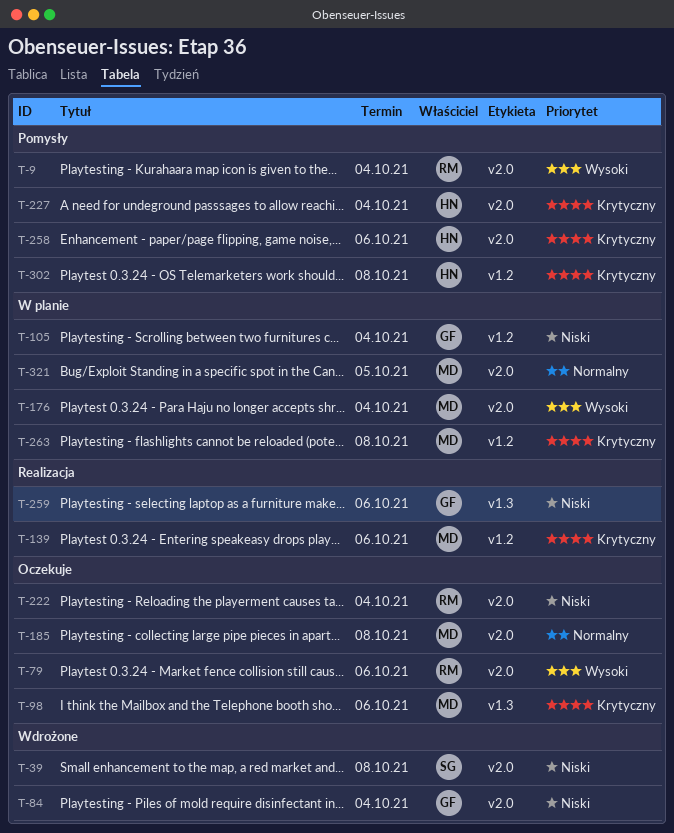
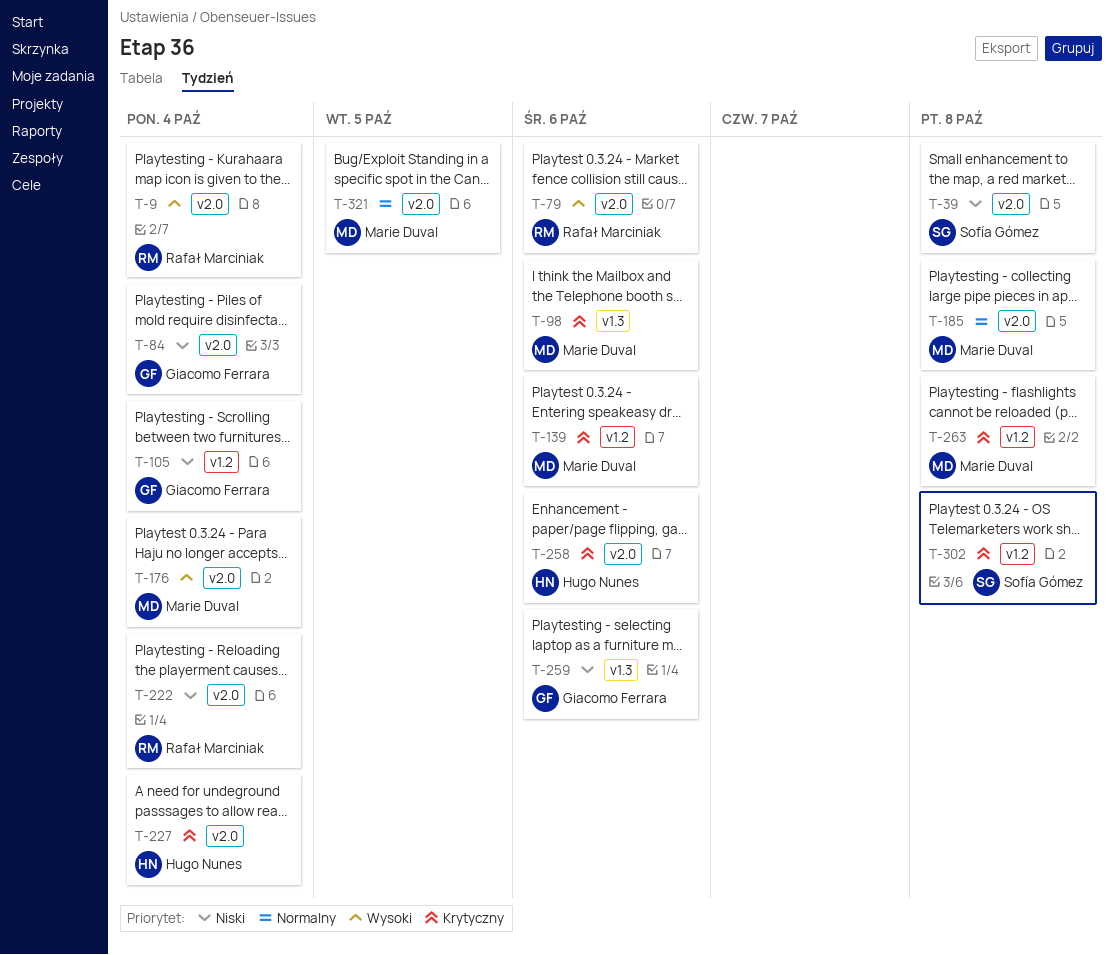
T-302, owner: Hugo Nunes -> Sofía Gómez

